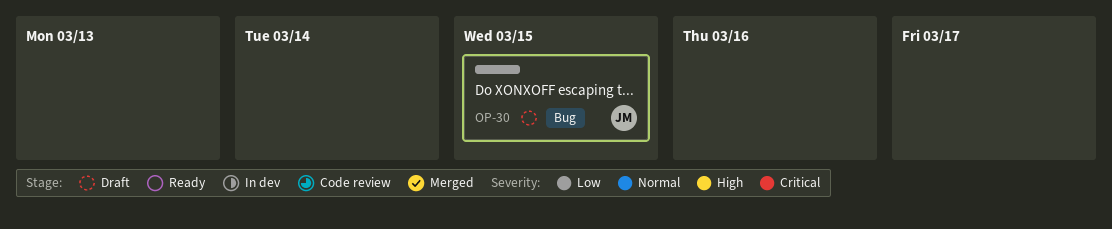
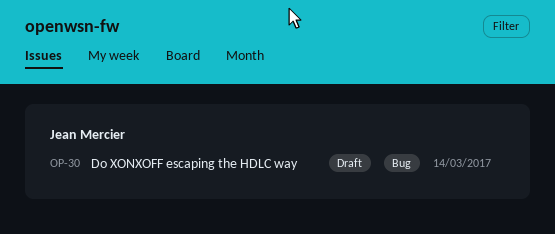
OP-30, due: Mar 15 -> Mar 14

